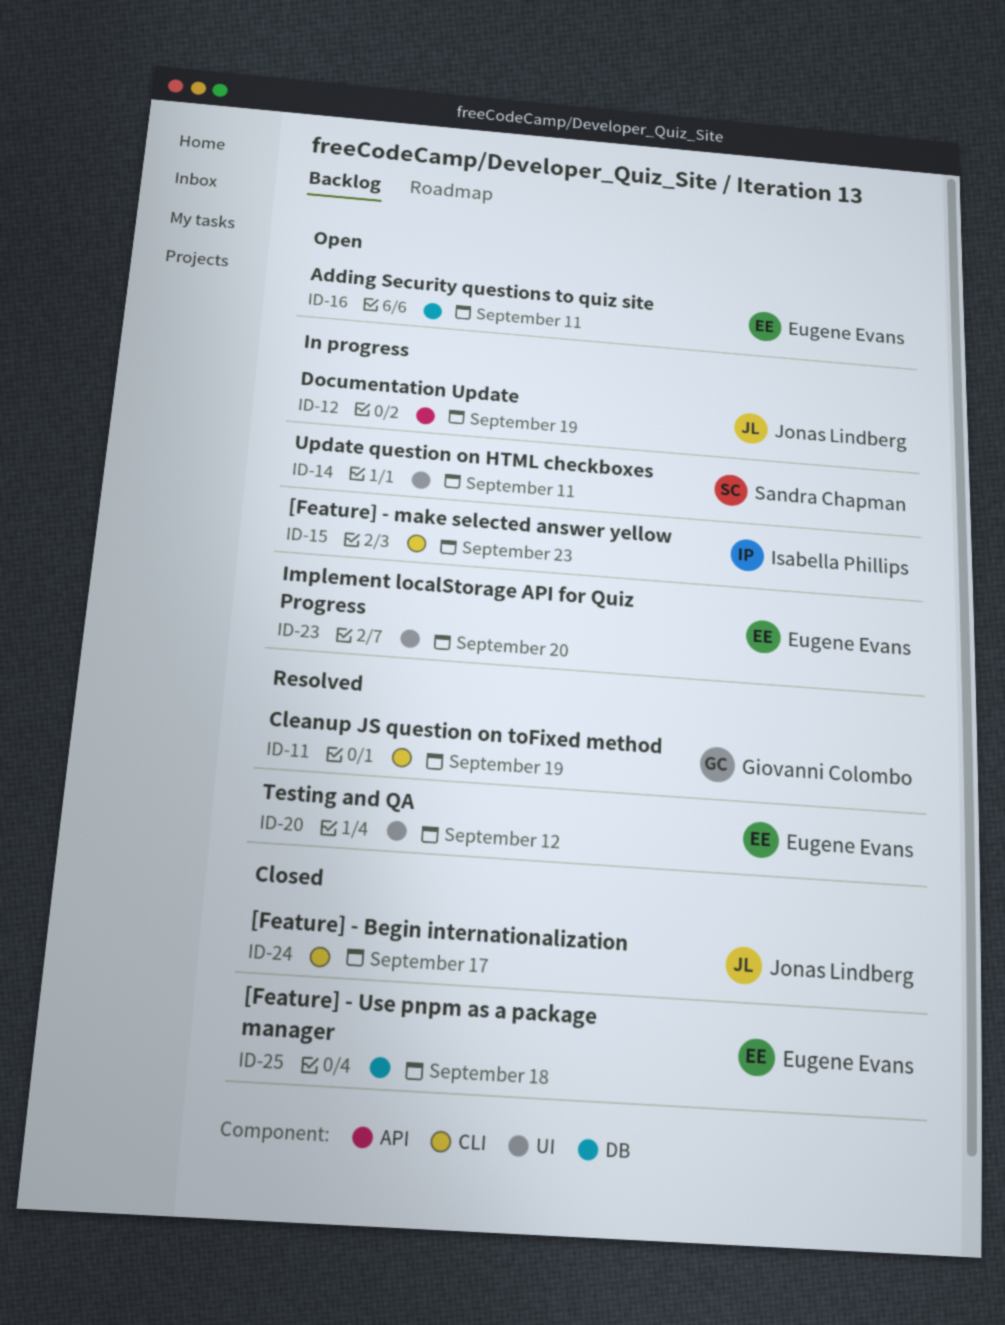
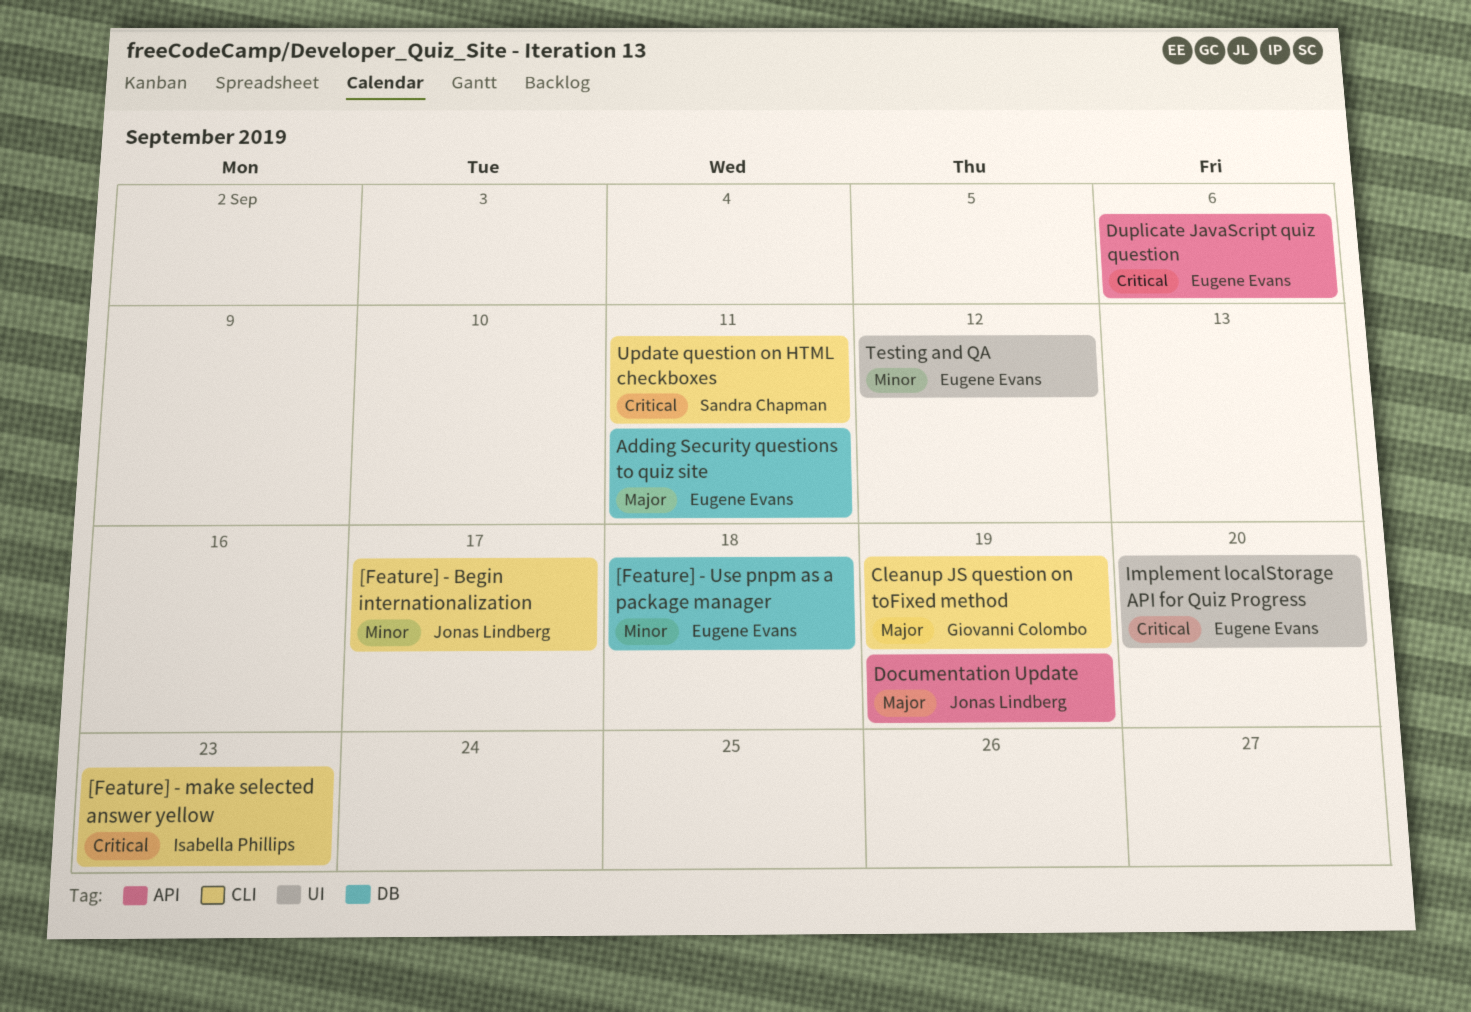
Duplicate JavaScript quiz question: none -> present
Update question on HTML checkboxes, label: UI -> CLI

